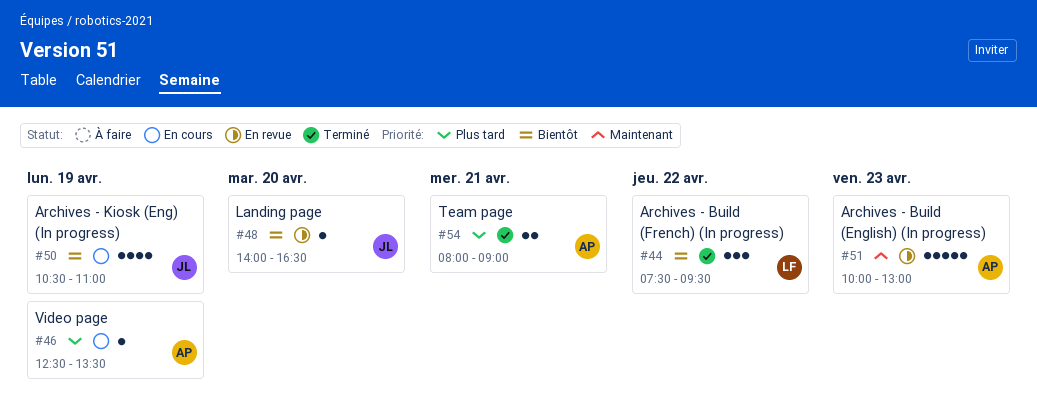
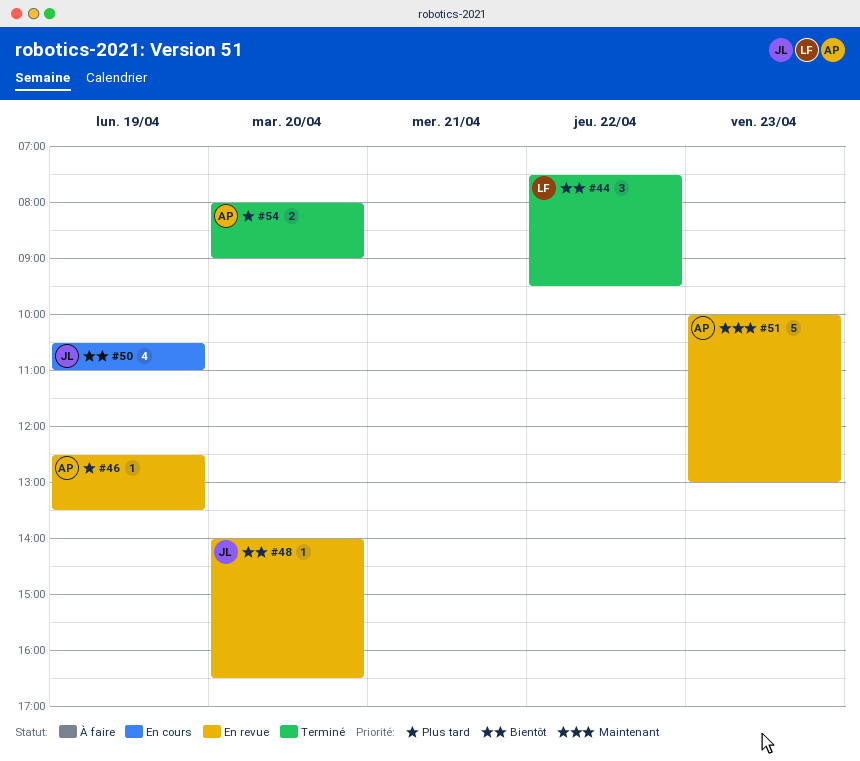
#46, status: En cours -> En revue
#54, day: Apr 21 -> Apr 20

